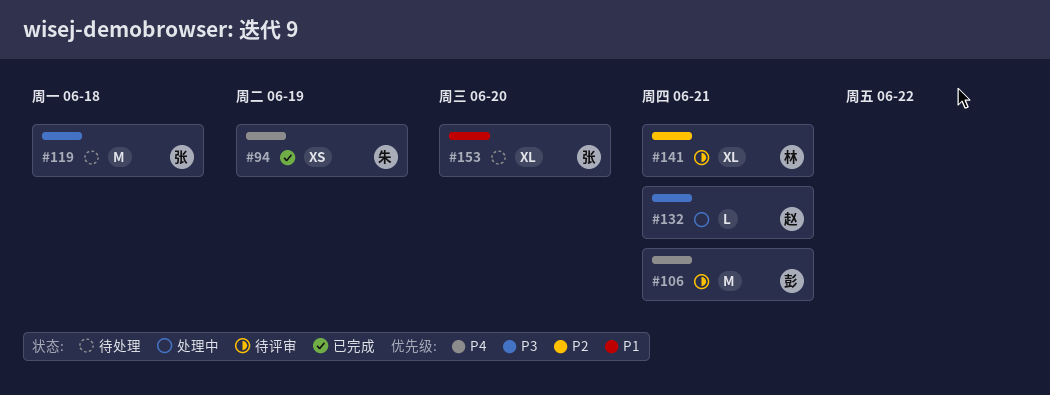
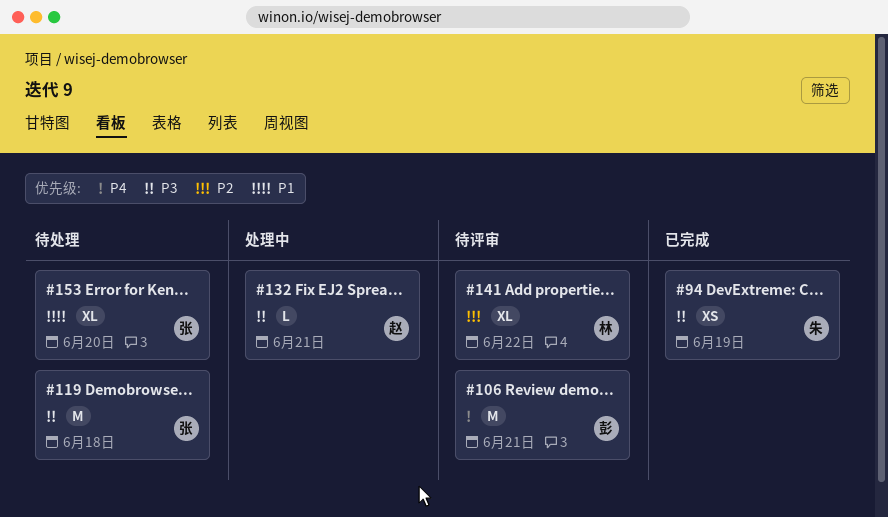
#94, priority: P4 -> P3
#141, due: Jun 21 -> Jun 22

